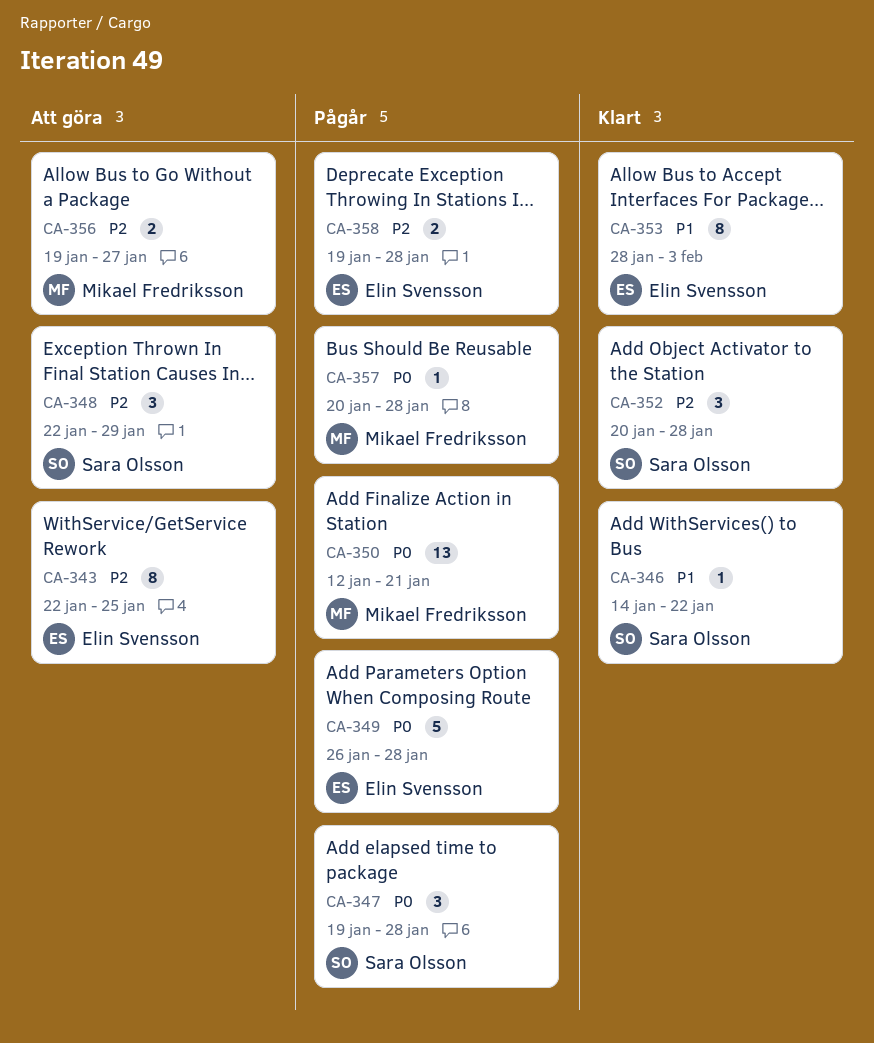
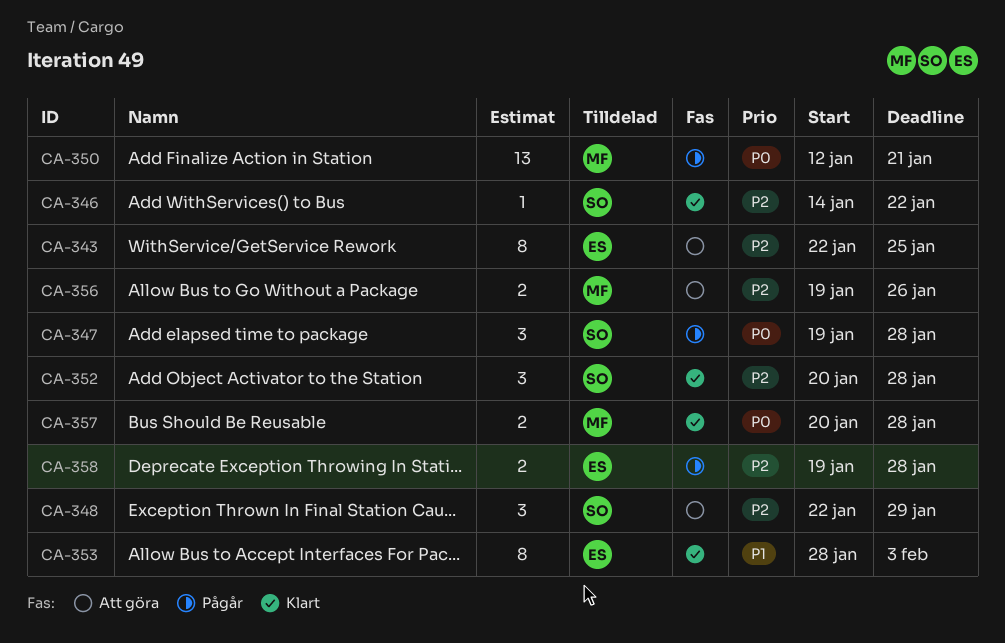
CA-346, priority: P1 -> P2
CA-349: present -> none
CA-356, due: Jan 27 -> Jan 26
CA-357, status: Pågår -> Klart
CA-357, estimate: 1 -> 2

